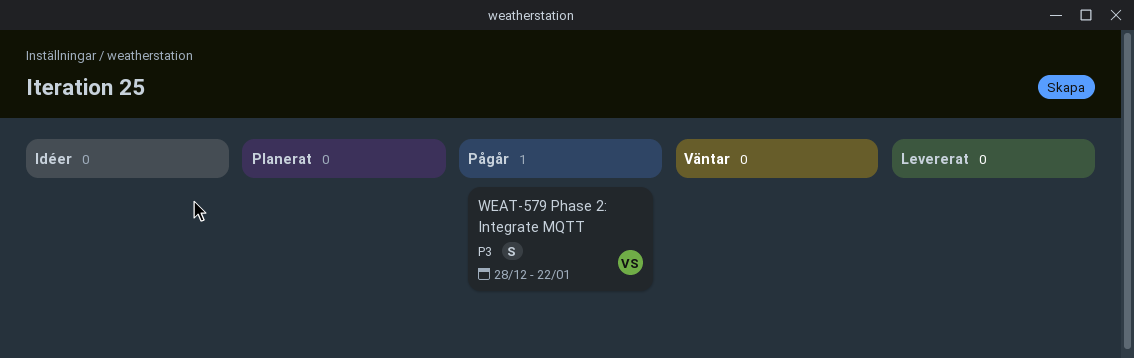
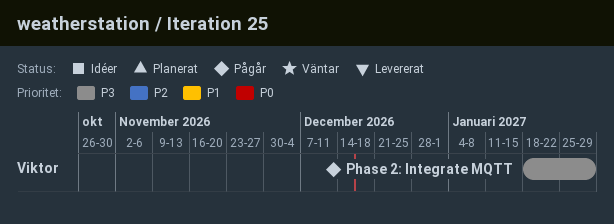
Phase 2: Integrate MQTT, start: Dec 28 -> Jan 18
Phase 2: Integrate MQTT, due: Jan 22 -> Jan 29

